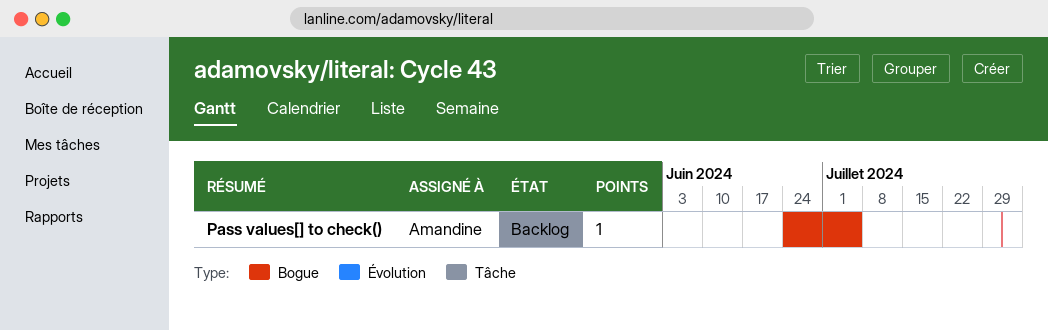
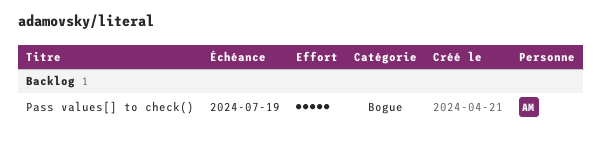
Pass values[] to check(), estimate: 1 -> 5
Pass values[] to check(), due: Jul 5 -> Jul 19

